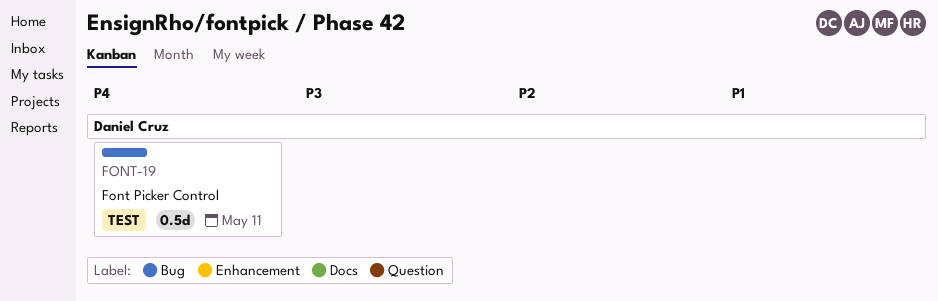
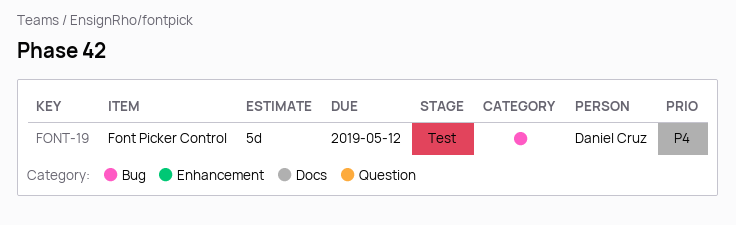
FONT-19, estimate: 0.5d -> 5d
FONT-19, due: May 11 -> May 12

